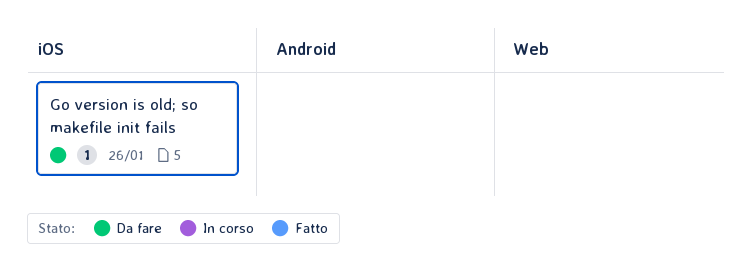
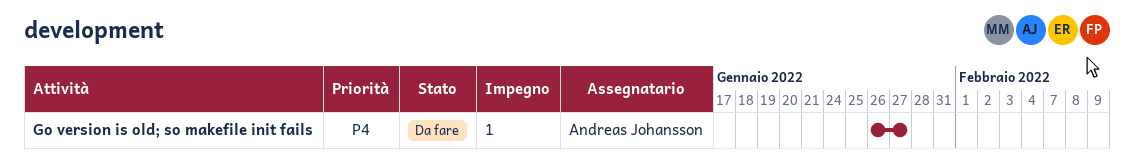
Go version is old; so makefile init fails, due: Jan 26 -> Jan 27

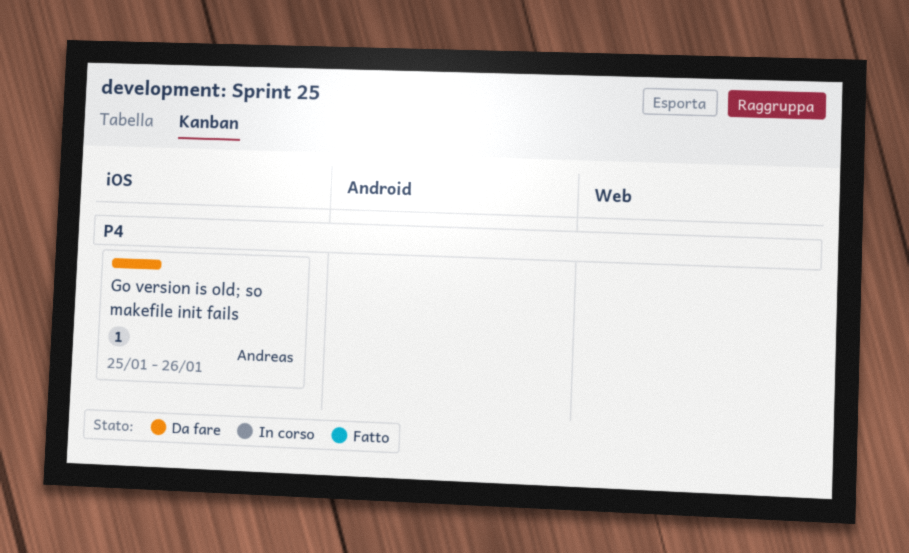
Go version is old; so makefile init fails, start: Jan 26 -> Jan 25
Go version is old; so makefile init fails, due: Jan 27 -> Jan 26

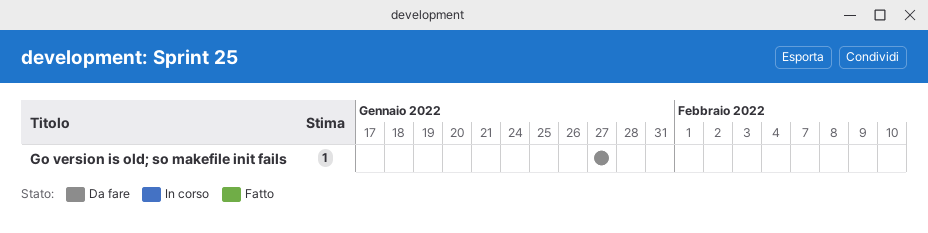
Go version is old; so makefile init fails, start: Jan 25 -> Jan 27
Go version is old; so makefile init fails, due: Jan 26 -> Jan 27

